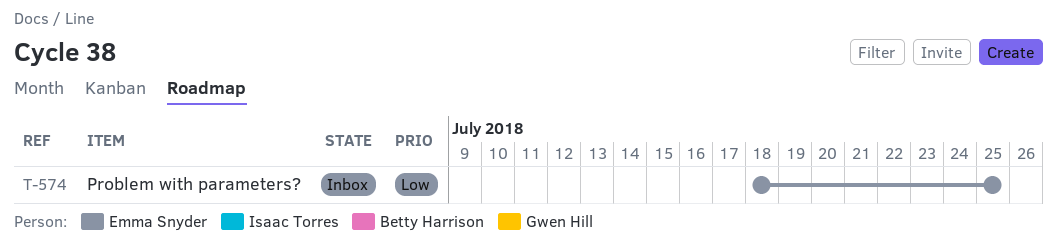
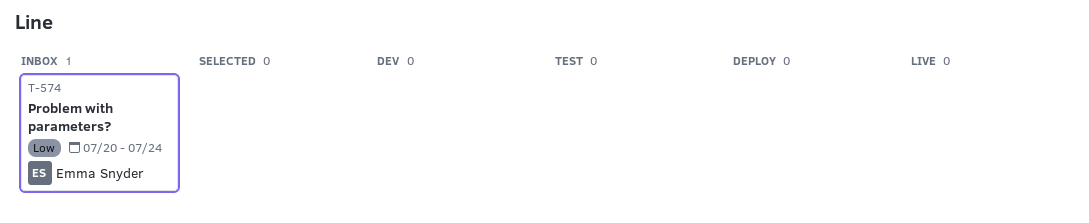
T-574, start: Jul 18 -> Jul 20
T-574, due: Jul 25 -> Jul 24

